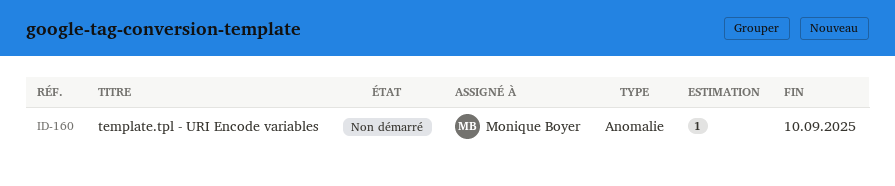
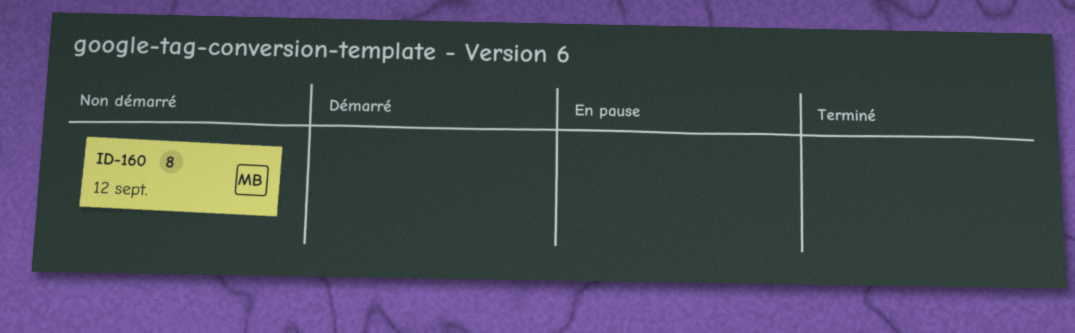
ID-160, estimate: 1 -> 8
ID-160, due: Sep 10 -> Sep 12

